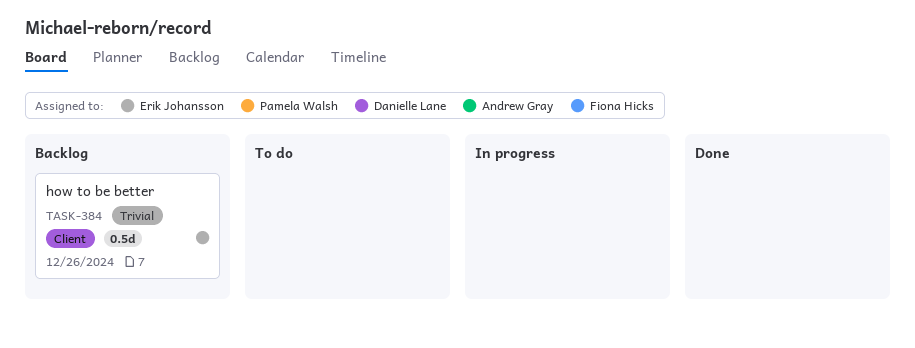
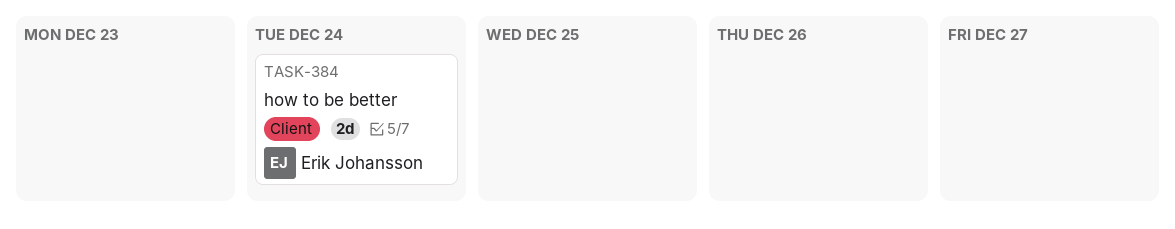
TASK-384, estimate: 0.5d -> 2d
TASK-384, due: Dec 26 -> Dec 24

